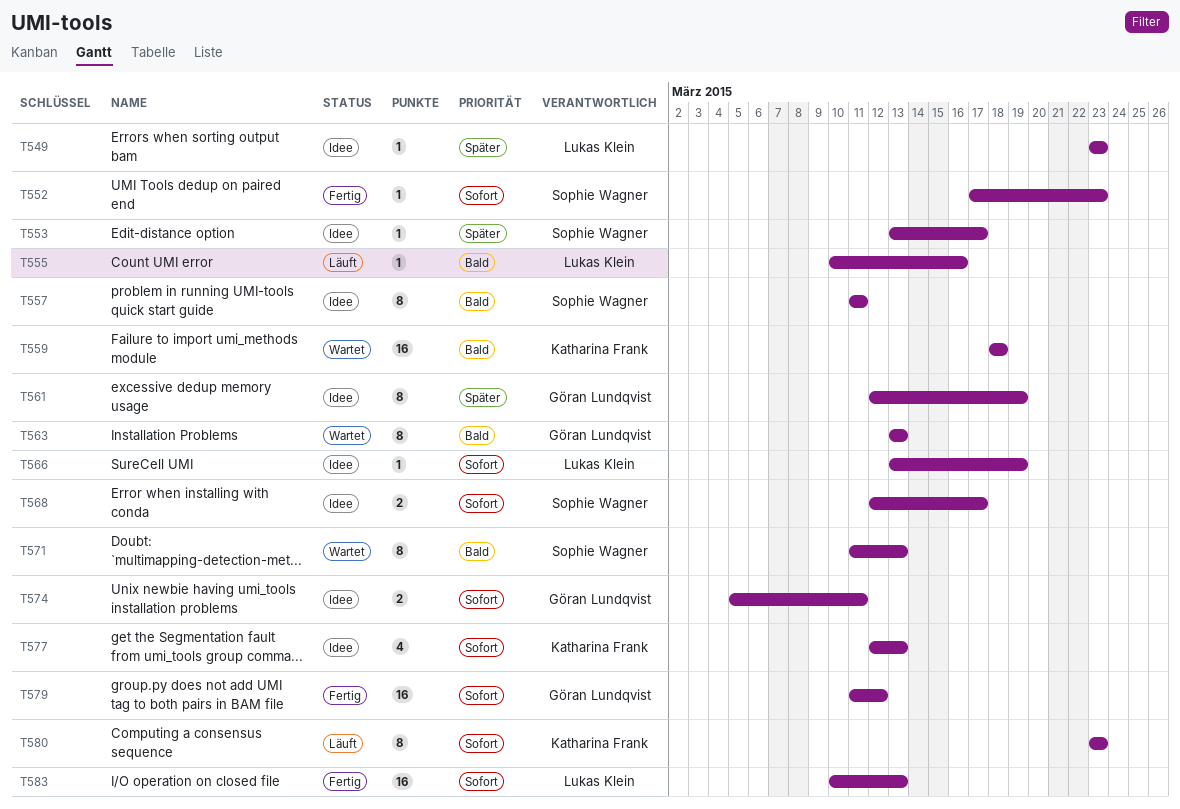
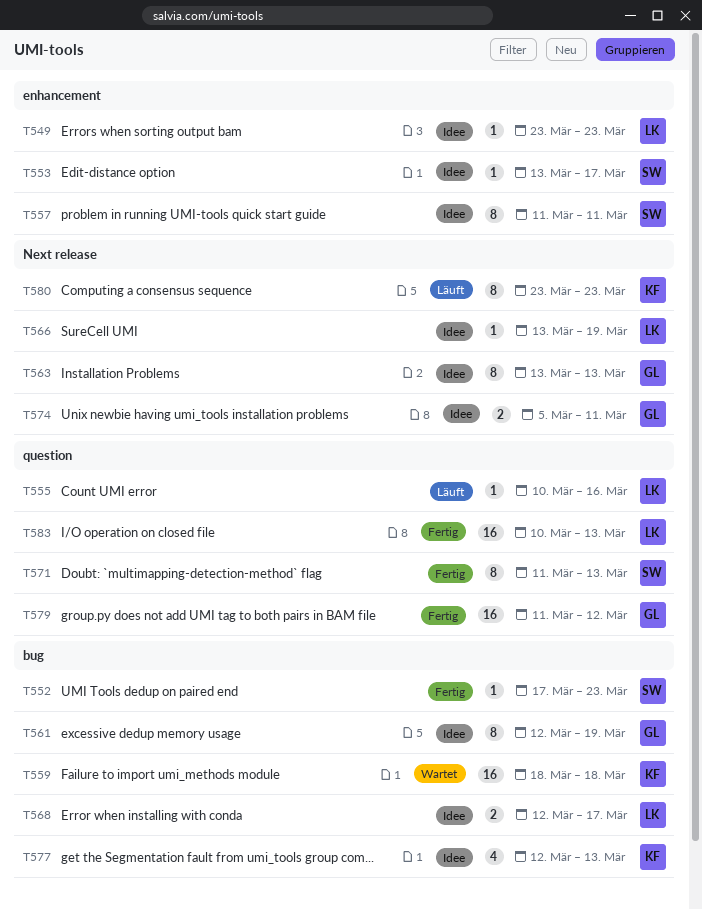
T563, status: Wartet -> Idee
T568, owner: Sophie Wagner -> Lukas Klein
T571, status: Wartet -> Fertig

